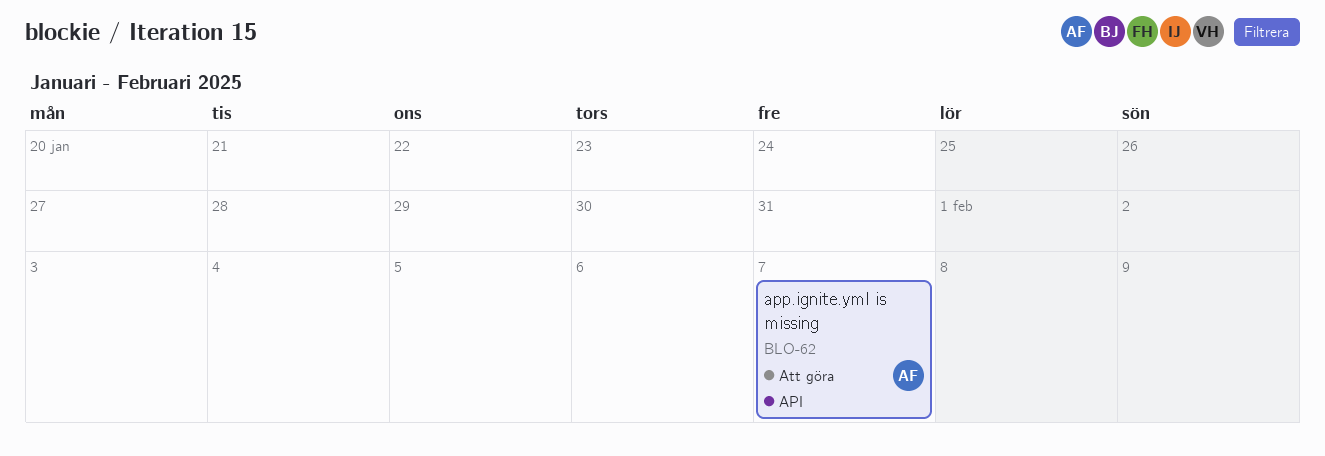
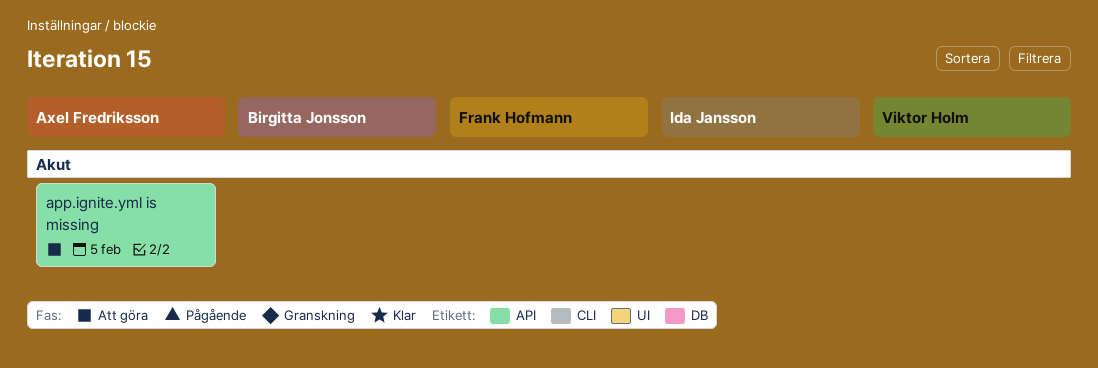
app.ignite.yml is missing, due: Feb 7 -> Feb 5

